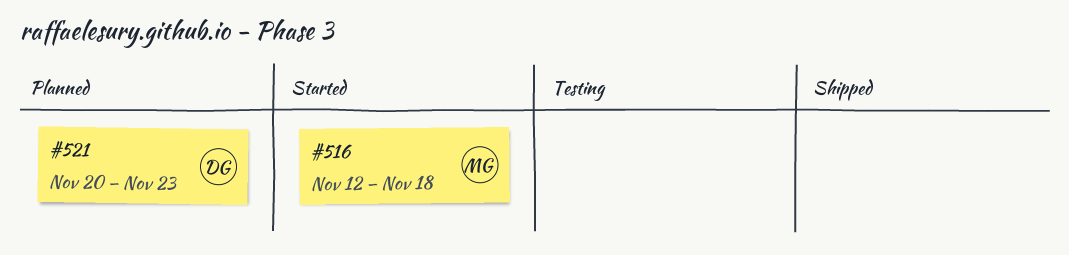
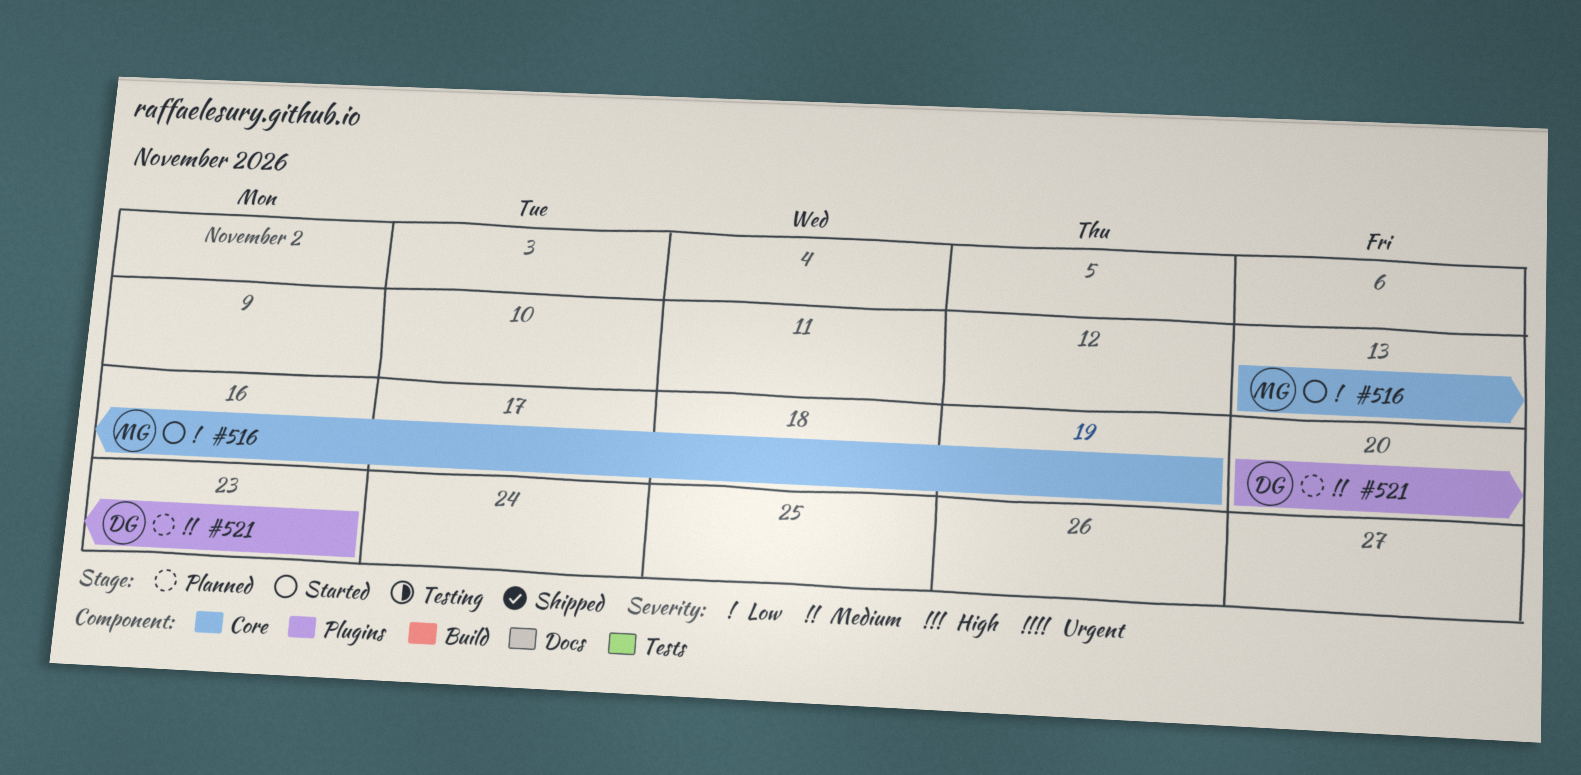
#516, start: Nov 12 -> Nov 13
#516, due: Nov 18 -> Nov 19

